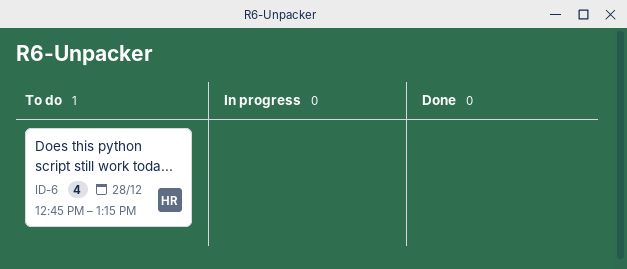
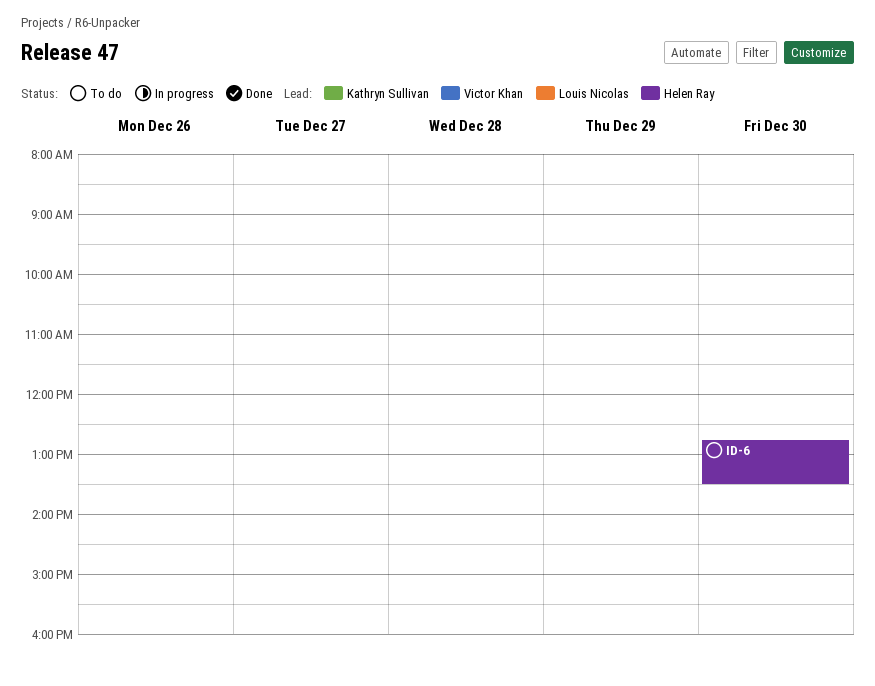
ID-6, day: Dec 28 -> Dec 30
ID-6, ends: 13:15 -> 13:30

